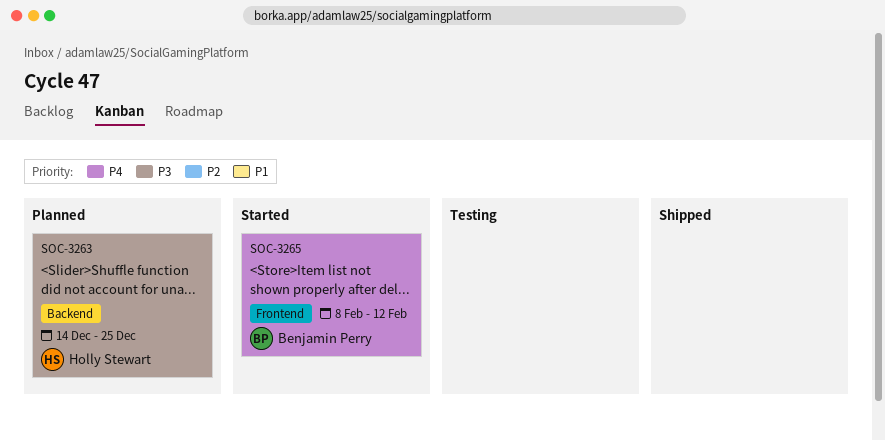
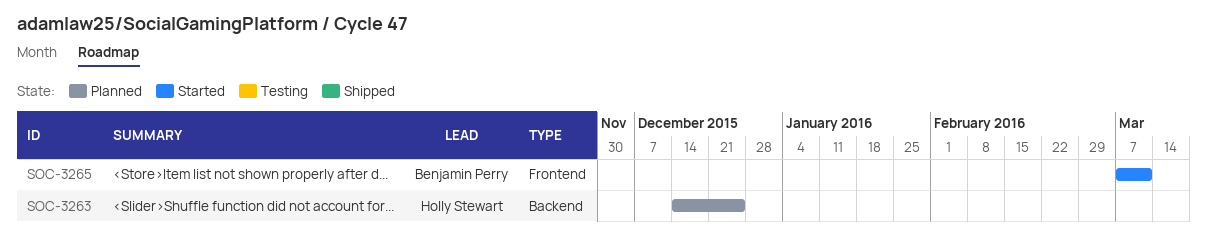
SOC-3265, start: Feb 8 -> Mar 7
SOC-3265, due: Feb 12 -> Mar 11

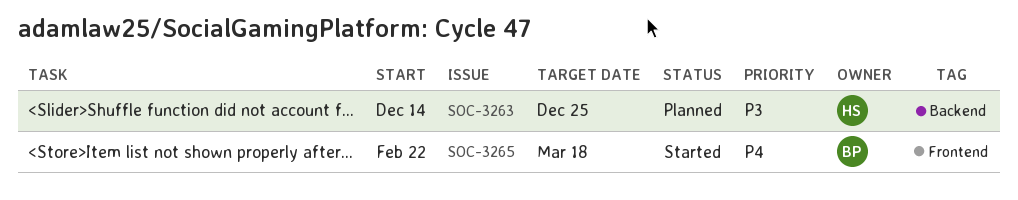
SOC-3265, start: Mar 7 -> Feb 22
SOC-3265, due: Mar 11 -> Mar 18

